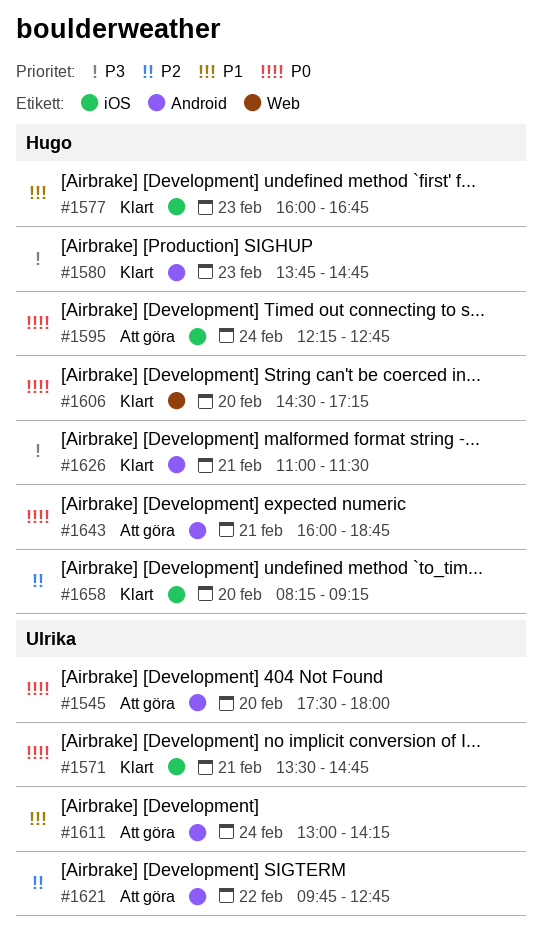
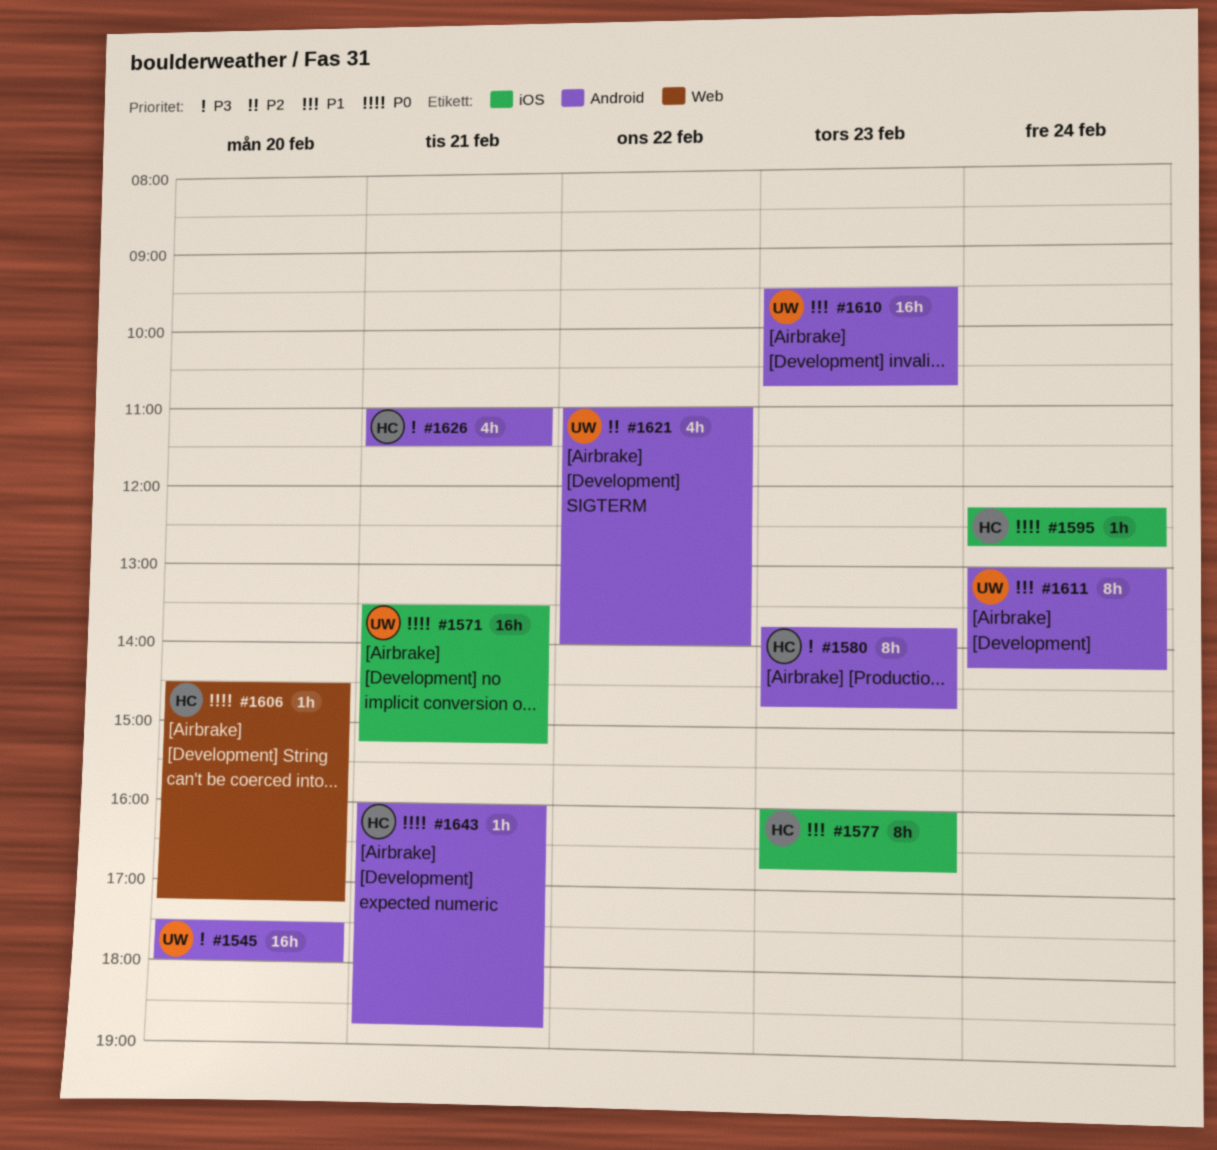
#1545, priority: P0 -> P3
#1571, ends: 14:45 -> 15:15
#1610: none -> present
#1621, begins: 09:45 -> 11:00
#1621, ends: 12:45 -> 14:00
#1658: present -> none

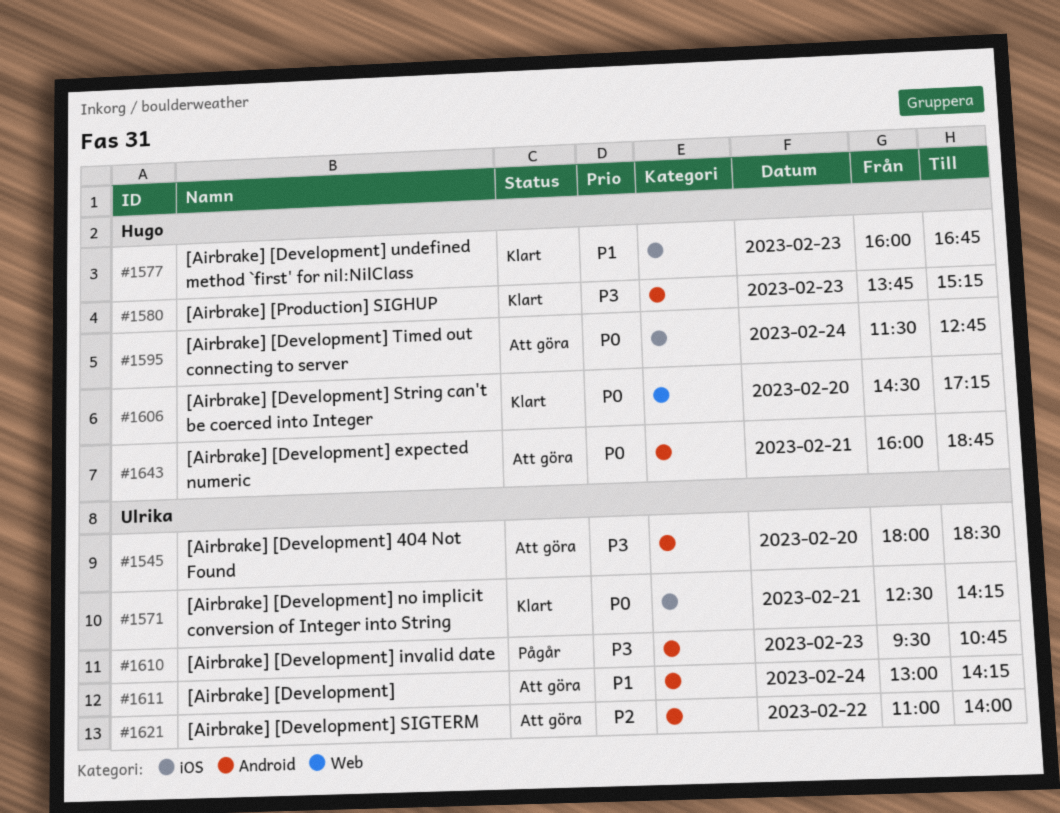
#1545, begins: 17:30 -> 18:00
#1545, ends: 18:00 -> 18:30
#1571, begins: 13:30 -> 12:30
#1571, ends: 15:15 -> 14:15
#1580, ends: 14:45 -> 15:15
#1595, begins: 12:15 -> 11:30
#1610, priority: P1 -> P3
#1626: present -> none

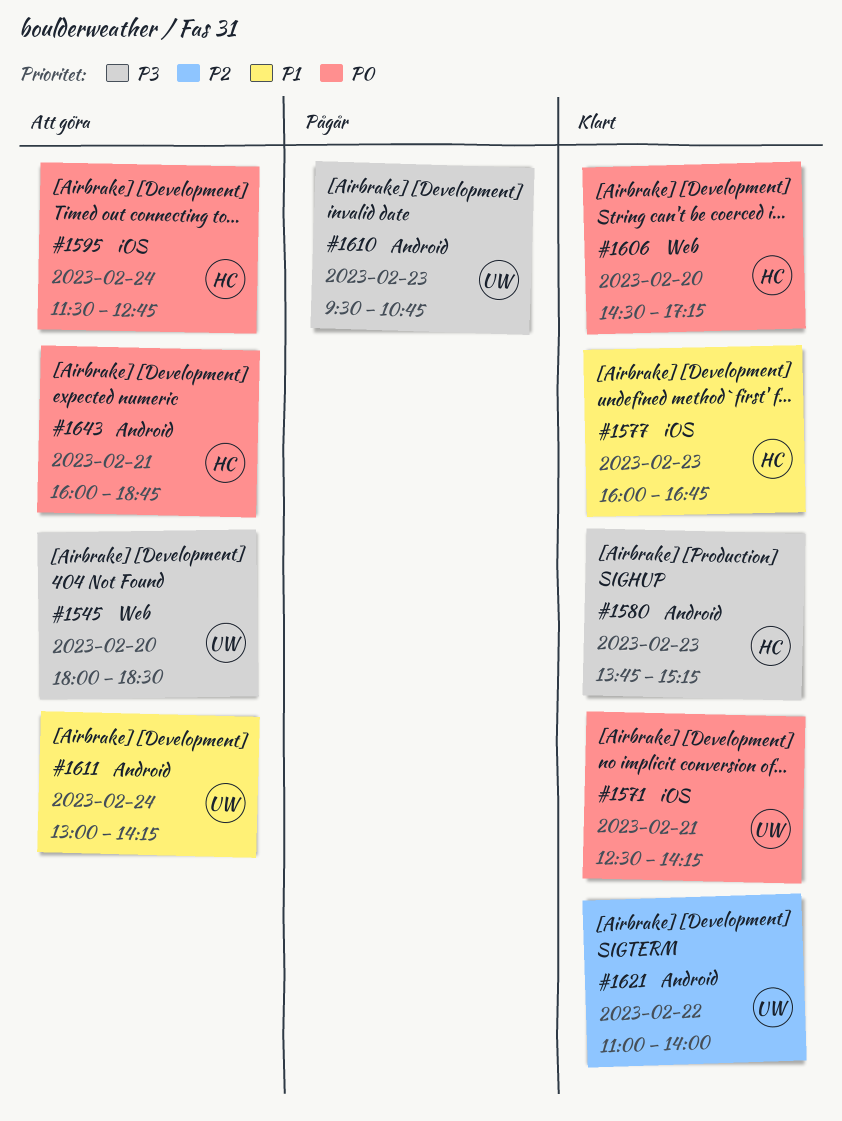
#1545, label: Android -> Web
#1621, status: Att göra -> Klart

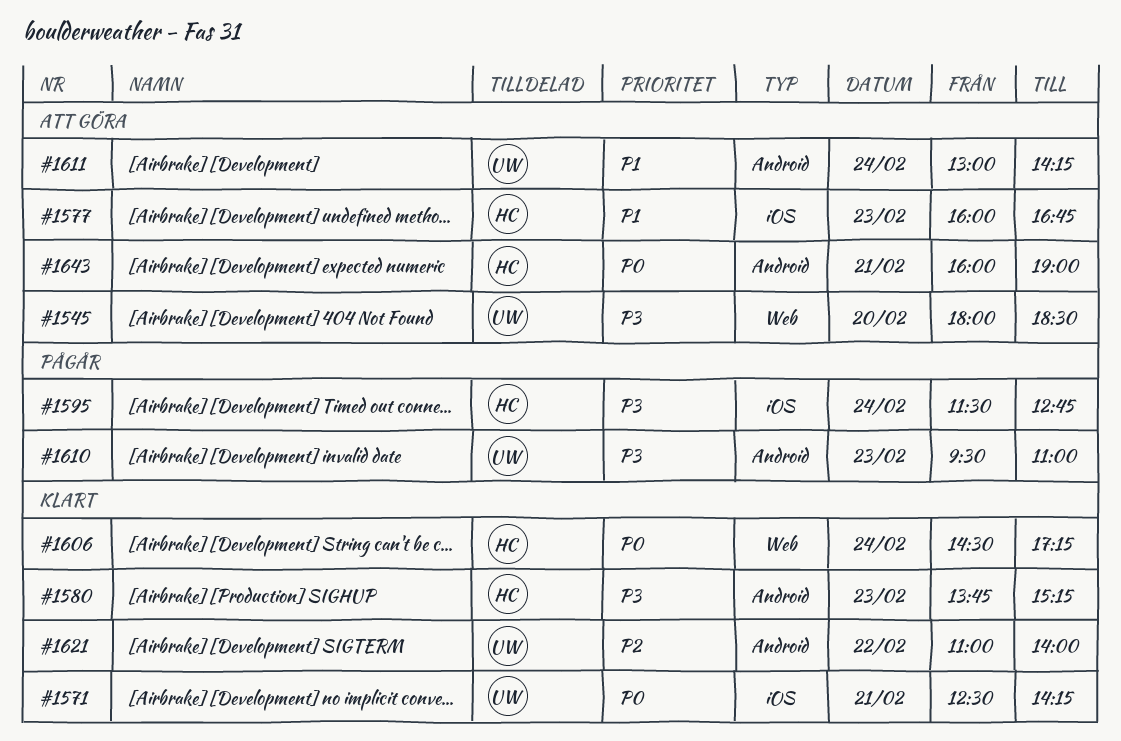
#1577, status: Klart -> Att göra
#1595, status: Att göra -> Pågår
#1595, priority: P0 -> P3
#1606, day: Feb 20 -> Feb 24
#1610, ends: 10:45 -> 11:00
#1643, ends: 18:45 -> 19:00

